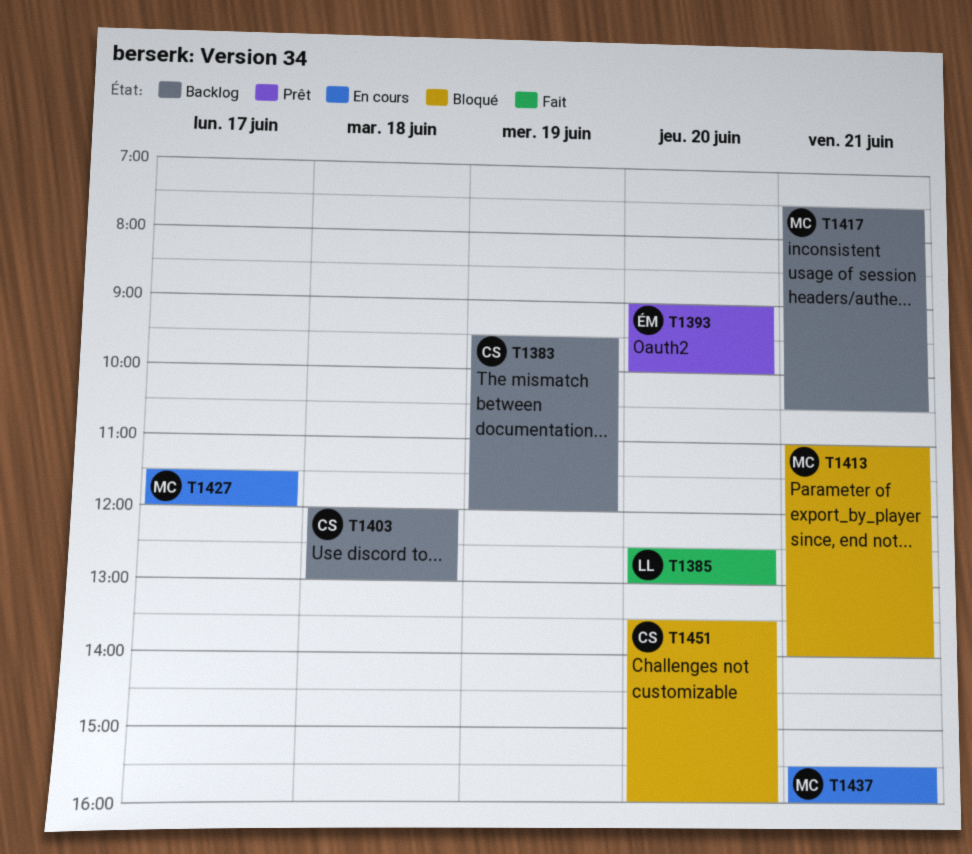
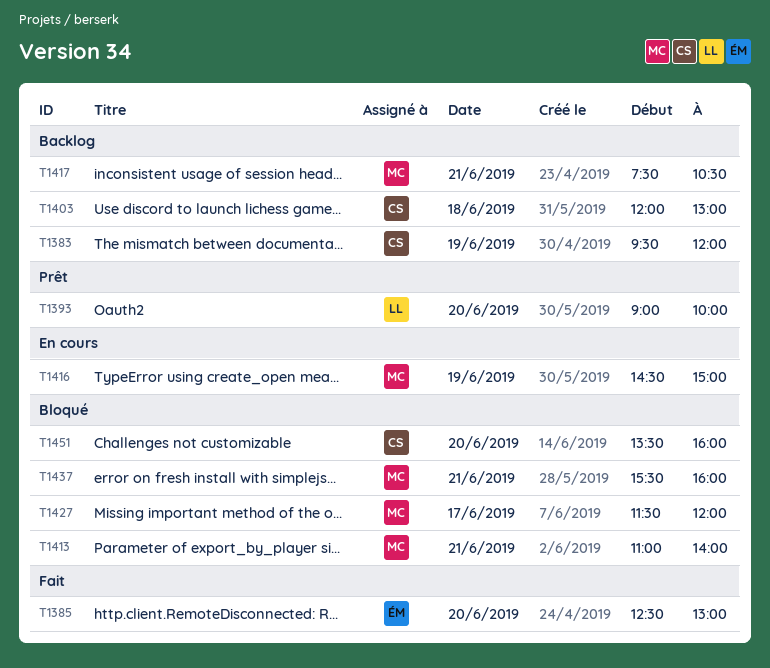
T1385, owner: LL -> ÉM
T1393, owner: ÉM -> LL
T1416: none -> present
T1427, status: En cours -> Bloqué
T1437, status: En cours -> Bloqué

